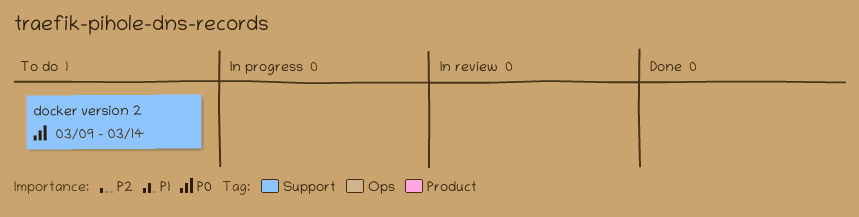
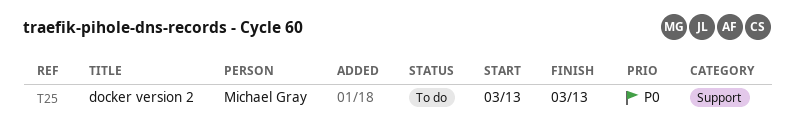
docker version 2, start: Mar 9 -> Mar 13
docker version 2, due: Mar 14 -> Mar 13

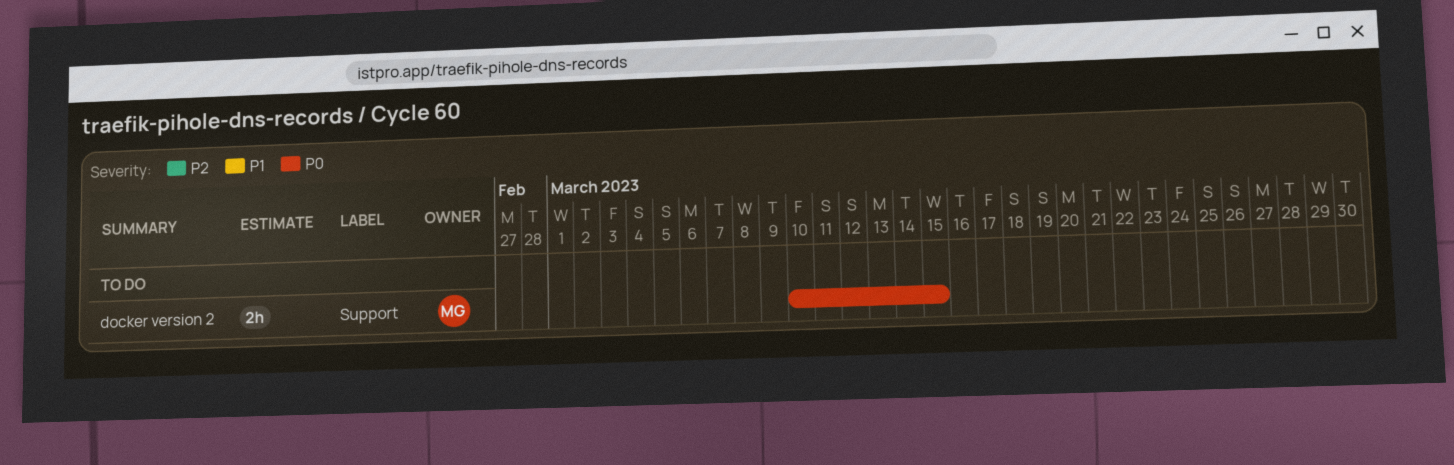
docker version 2, start: Mar 13 -> Mar 10
docker version 2, due: Mar 13 -> Mar 15

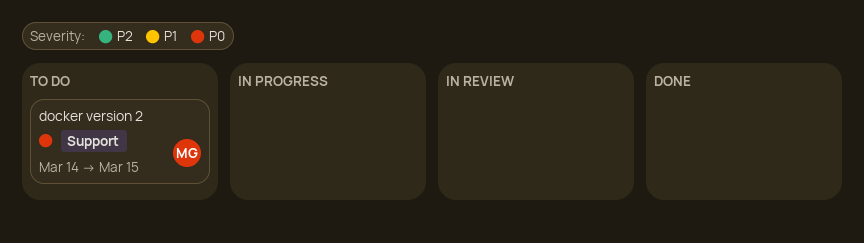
docker version 2, start: Mar 10 -> Mar 14

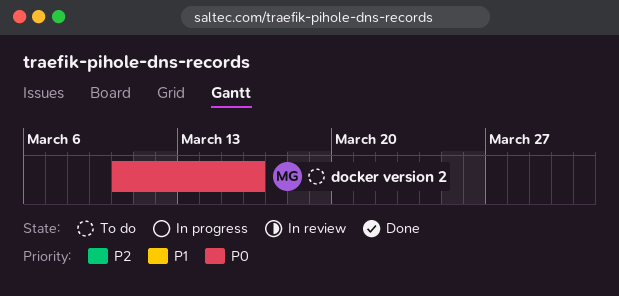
docker version 2, start: Mar 14 -> Mar 10
docker version 2, due: Mar 15 -> Mar 16

